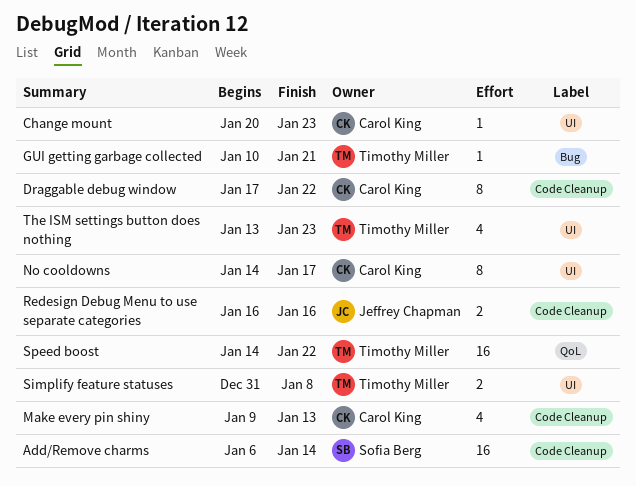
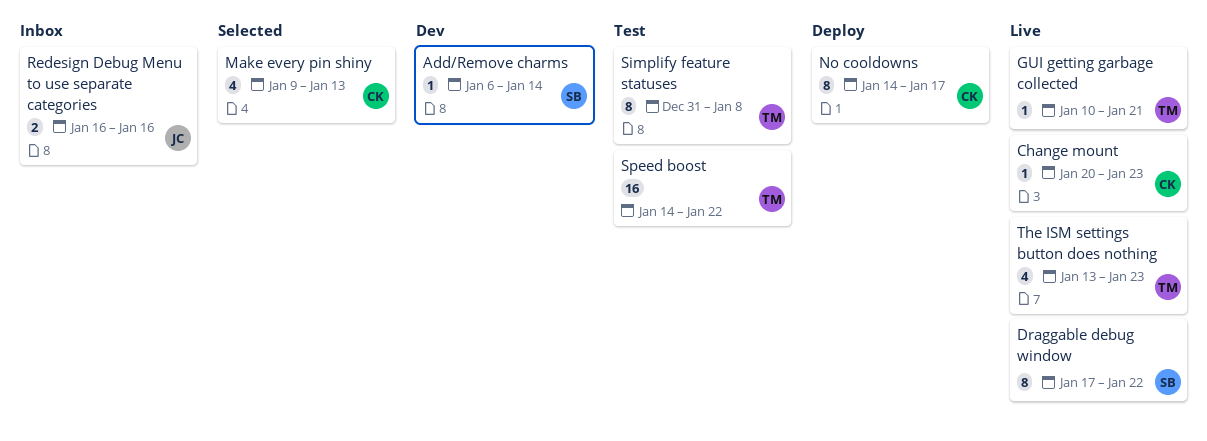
Add/Remove charms, estimate: 16 -> 1
Draggable debug window, owner: Carol King -> Sofia Berg
Simplify feature statuses, estimate: 2 -> 8

